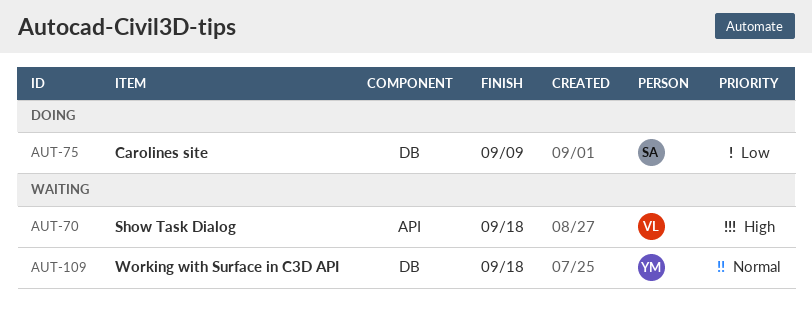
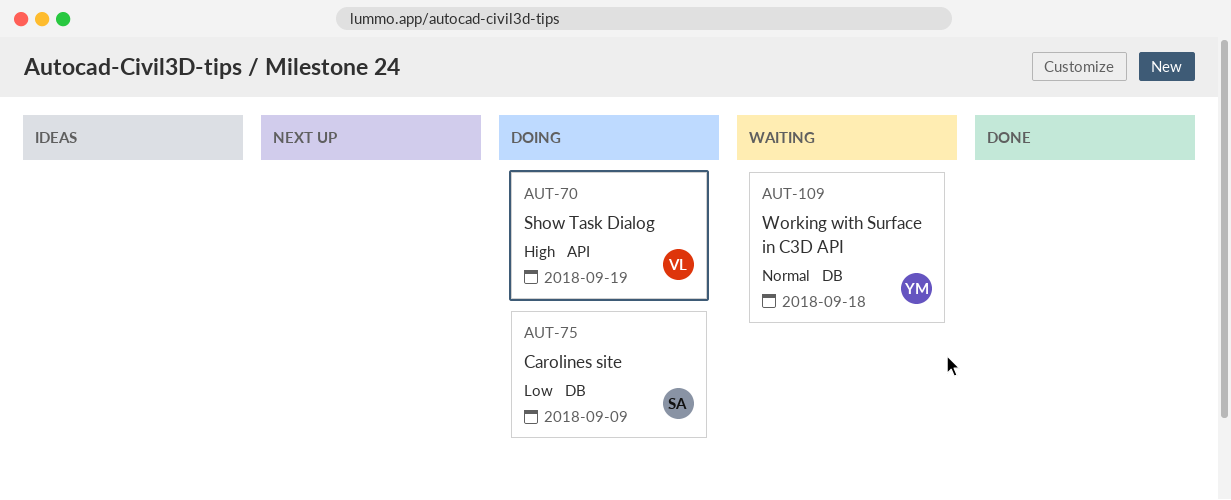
AUT-70, status: Waiting -> Doing
AUT-70, due: Sep 18 -> Sep 19

